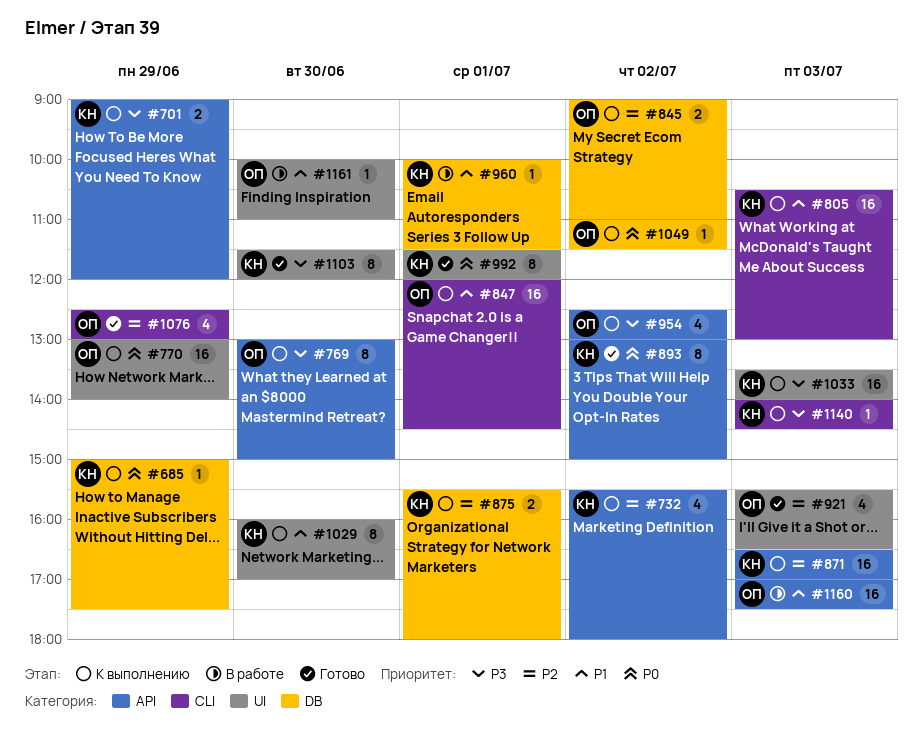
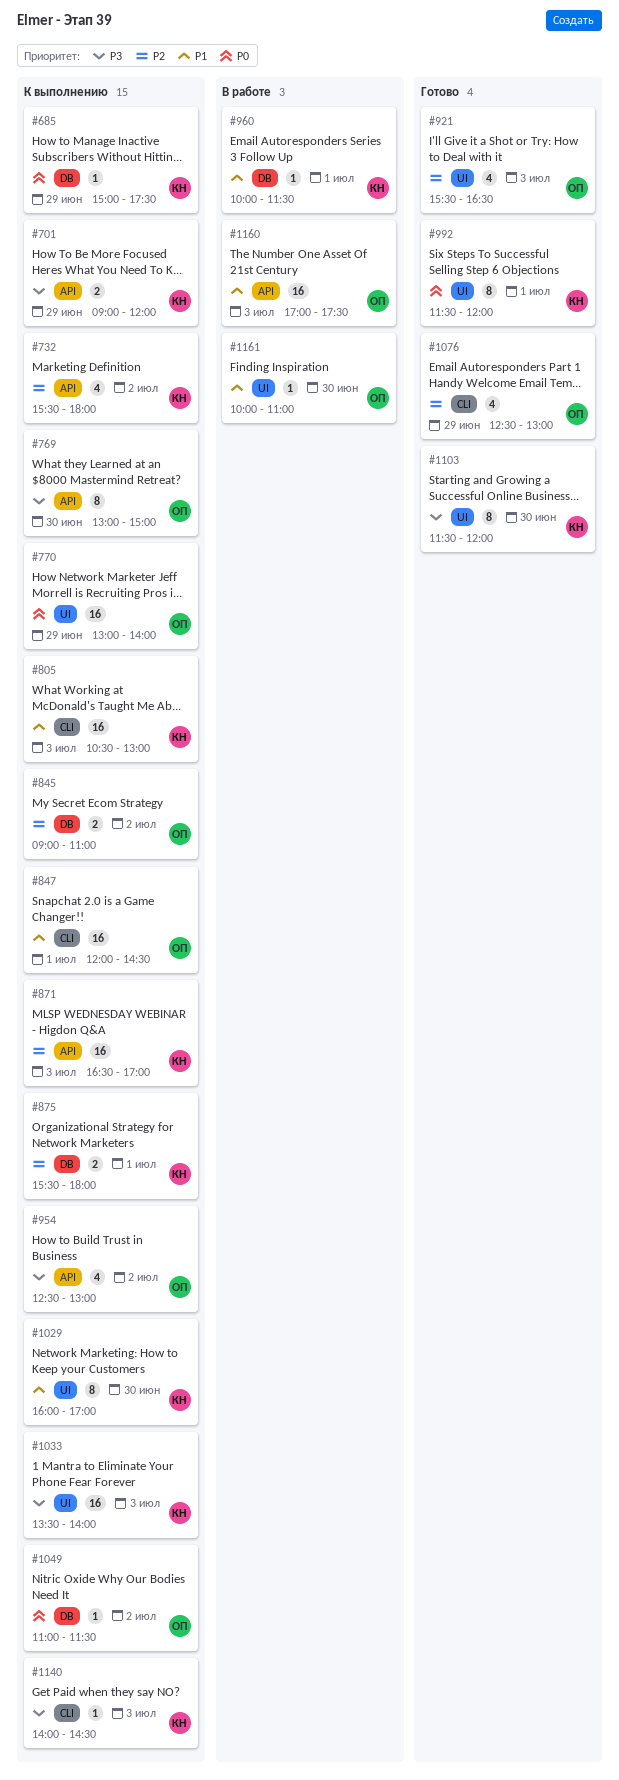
#893: present -> none

